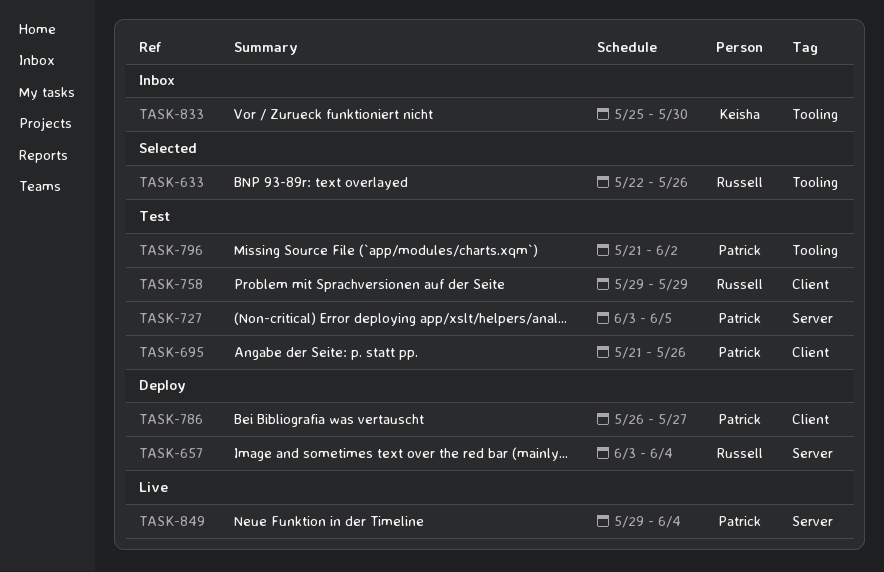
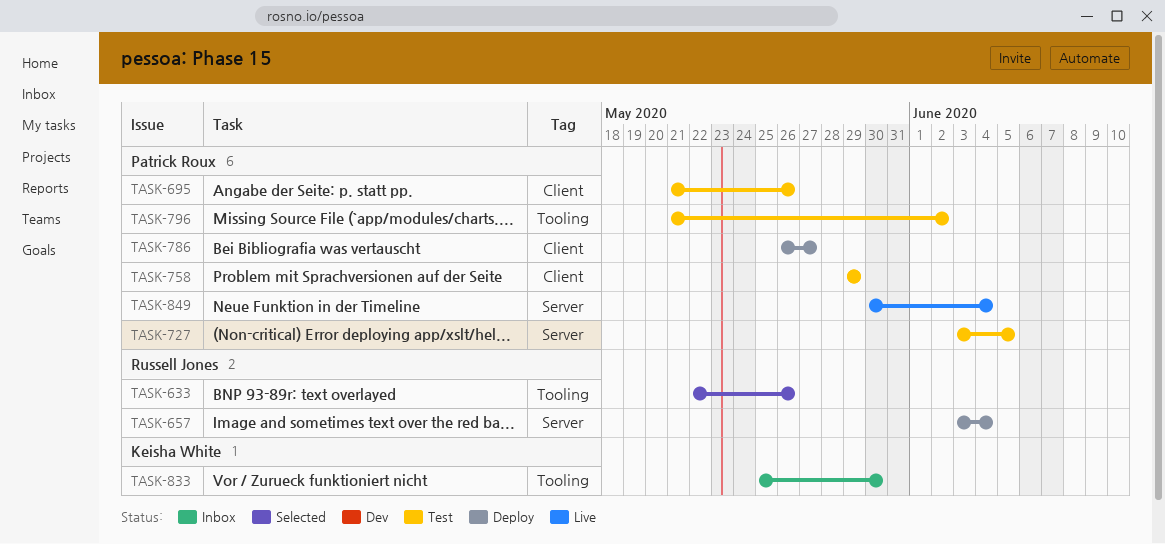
TASK-758, owner: Russell Jones -> Patrick Roux
TASK-849, start: May 29 -> May 30

